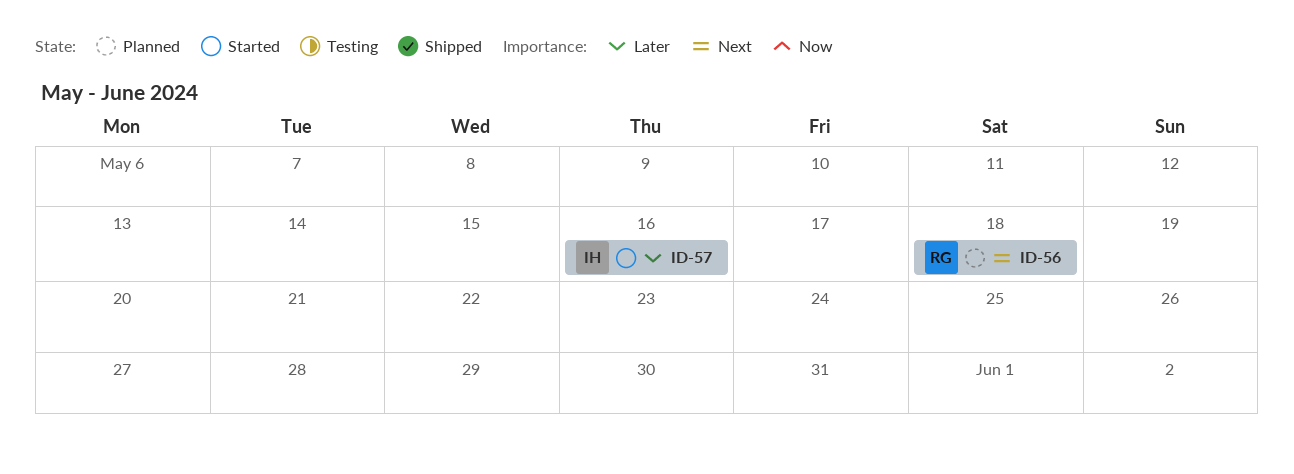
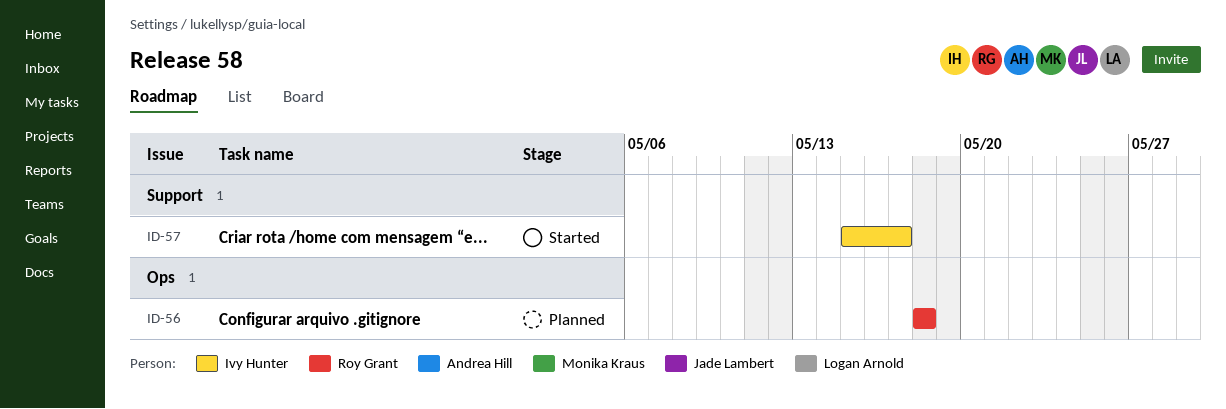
ID-57, start: May 16 -> May 15
ID-57, due: May 16 -> May 17

